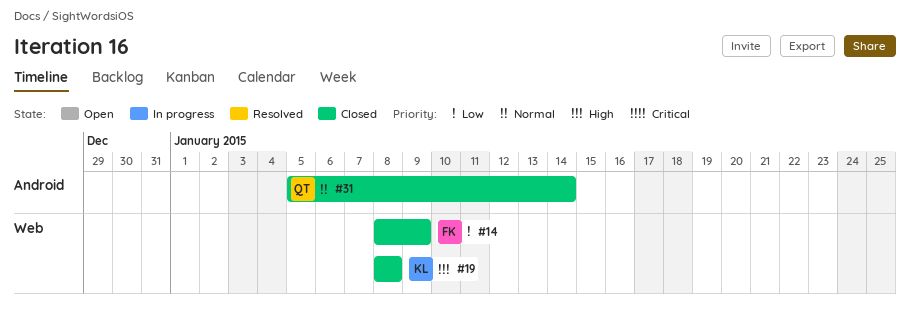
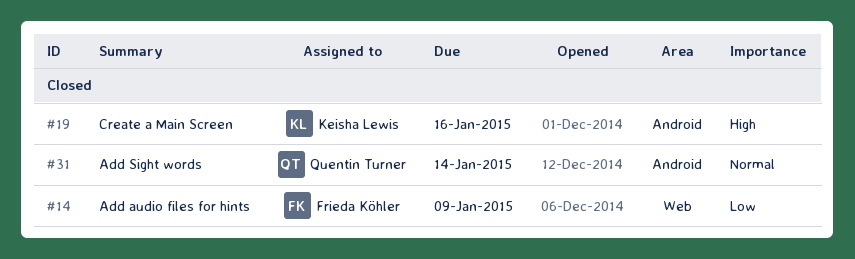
#19, label: Web -> Android
#19, due: Jan 8 -> Jan 16

